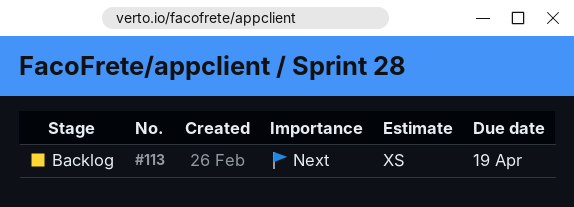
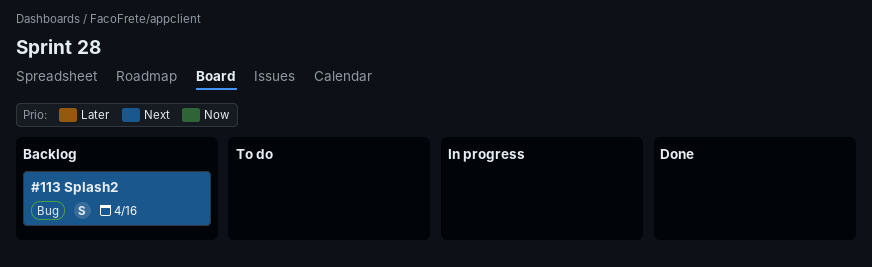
#113, estimate: XS -> S
#113, due: Apr 19 -> Apr 16

